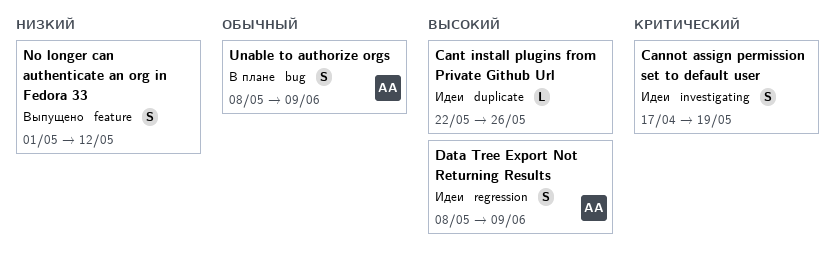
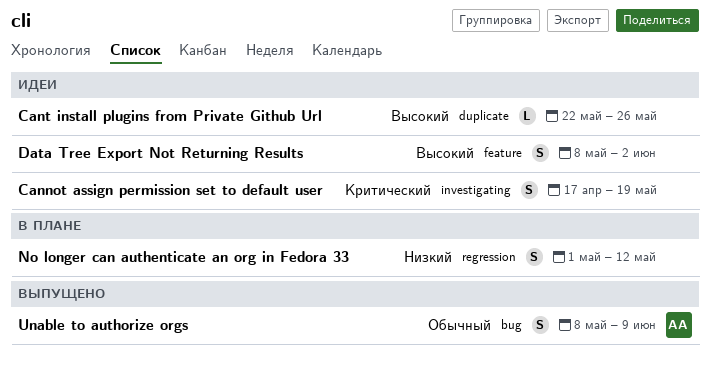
Data Tree Export Not Returning Results, owner: АА -> none
Data Tree Export Not Returning Results, label: regression -> feature
Data Tree Export Not Returning Results, due: Jun 9 -> Jun 2
No longer can authenticate an org in Fedora 33, status: Выпущено -> В плане
No longer can authenticate an org in Fedora 33, label: feature -> regression
Unable to authorize orgs, status: В плане -> Выпущено

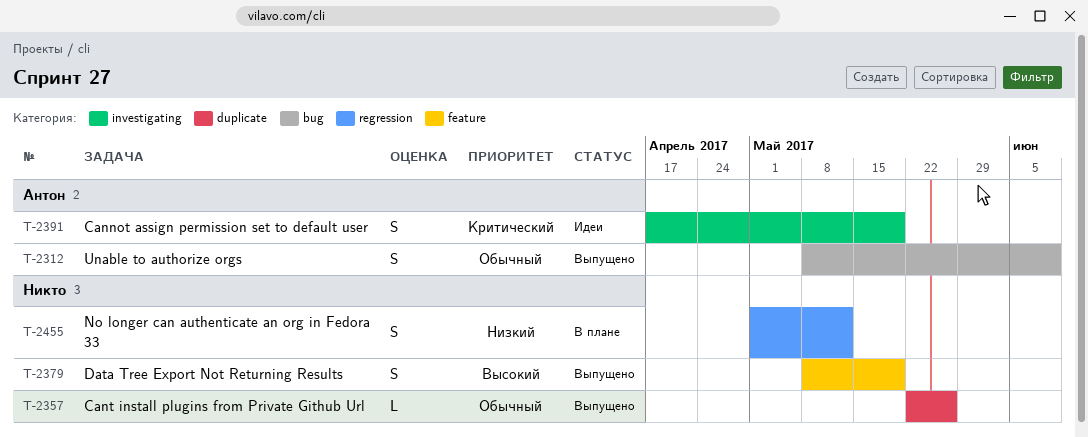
Cannot assign permission set to default user, owner: none -> Антон
Cant install plugins from Private Github Url, status: Идеи -> Выпущено
Cant install plugins from Private Github Url, priority: Высокий -> Обычный
Data Tree Export Not Returning Results, status: Идеи -> Выпущено
Data Tree Export Not Returning Results, due: Jun 2 -> May 19

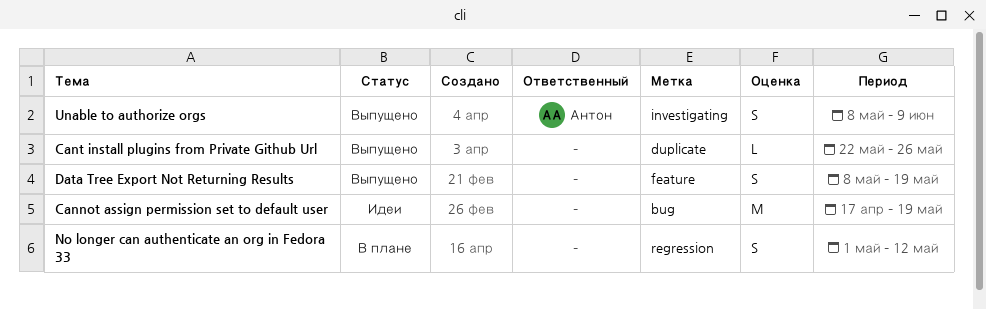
Cannot assign permission set to default user, owner: Антон -> none
Cannot assign permission set to default user, label: investigating -> bug
Cannot assign permission set to default user, estimate: S -> M
Unable to authorize orgs, label: bug -> investigating

